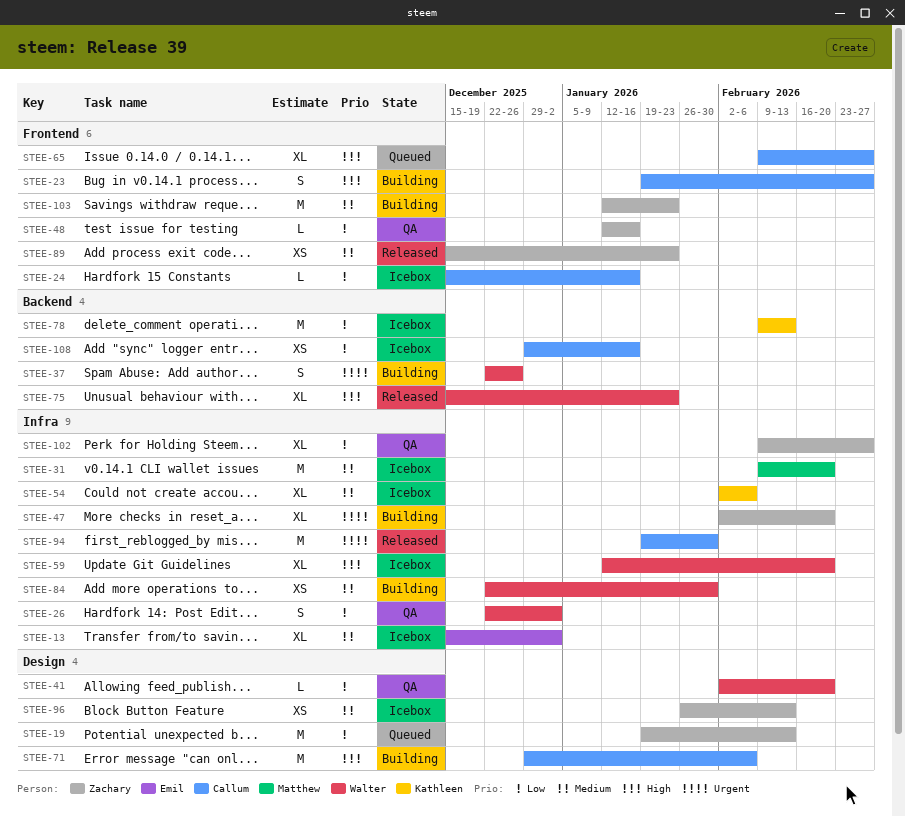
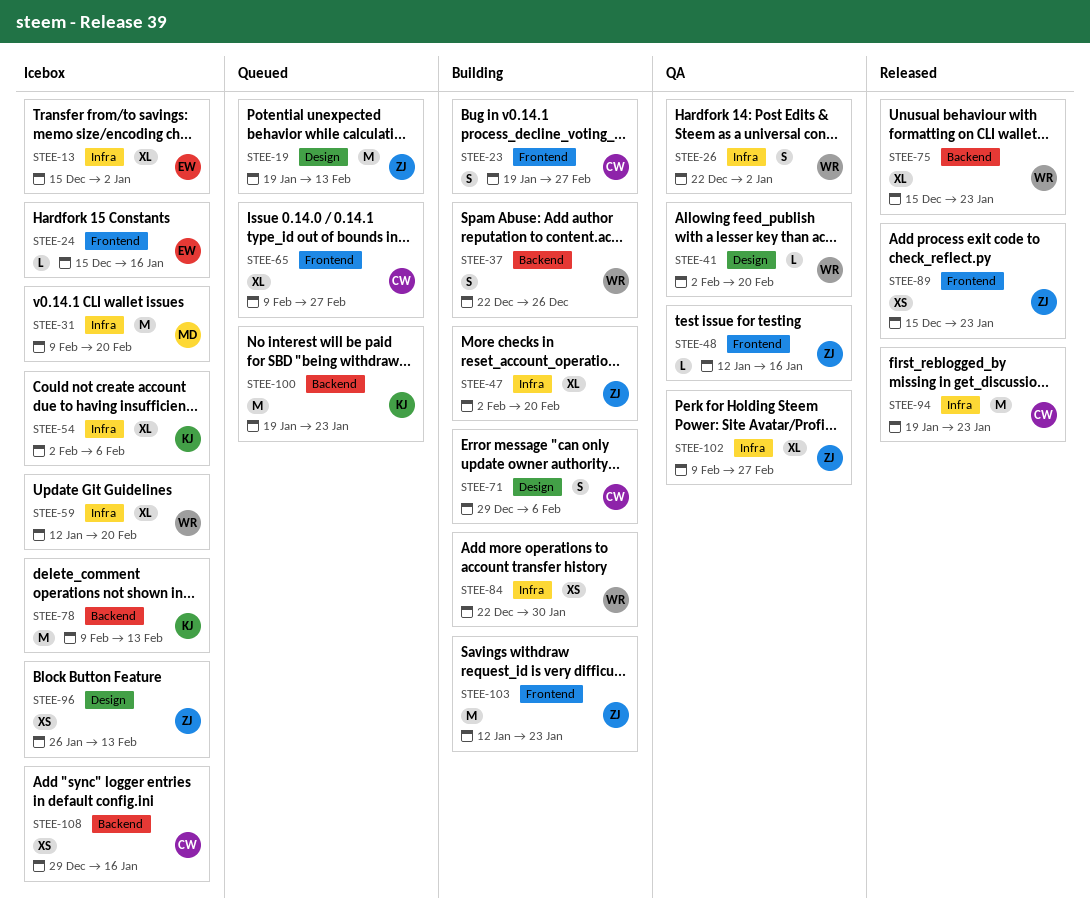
STEE-24, owner: Callum -> Emil
STEE-71, estimate: M -> S
STEE-94, due: Jan 30 -> Jan 23
STEE-100: none -> present

